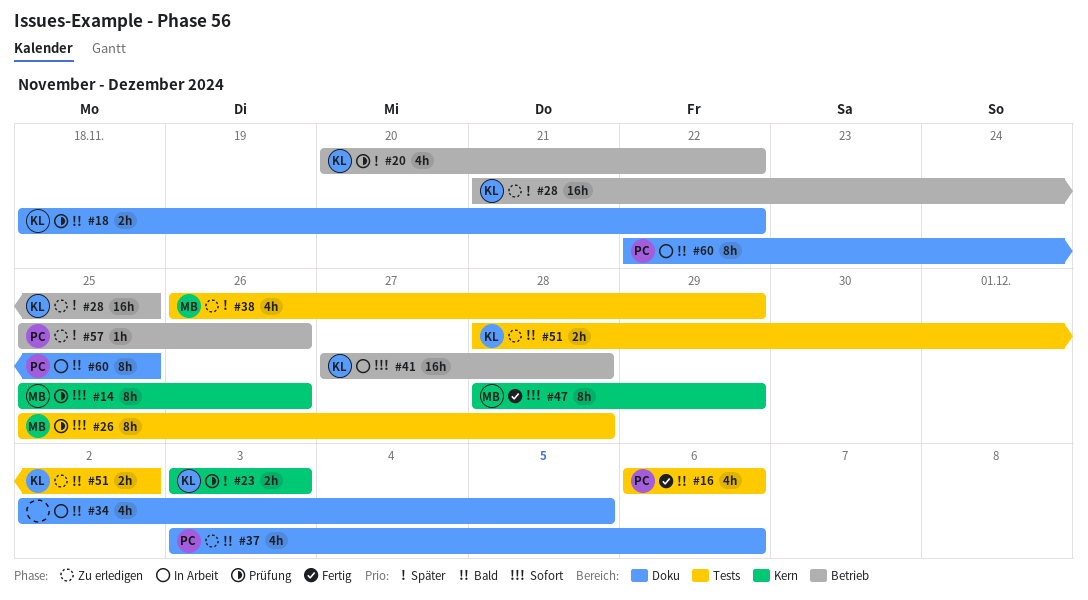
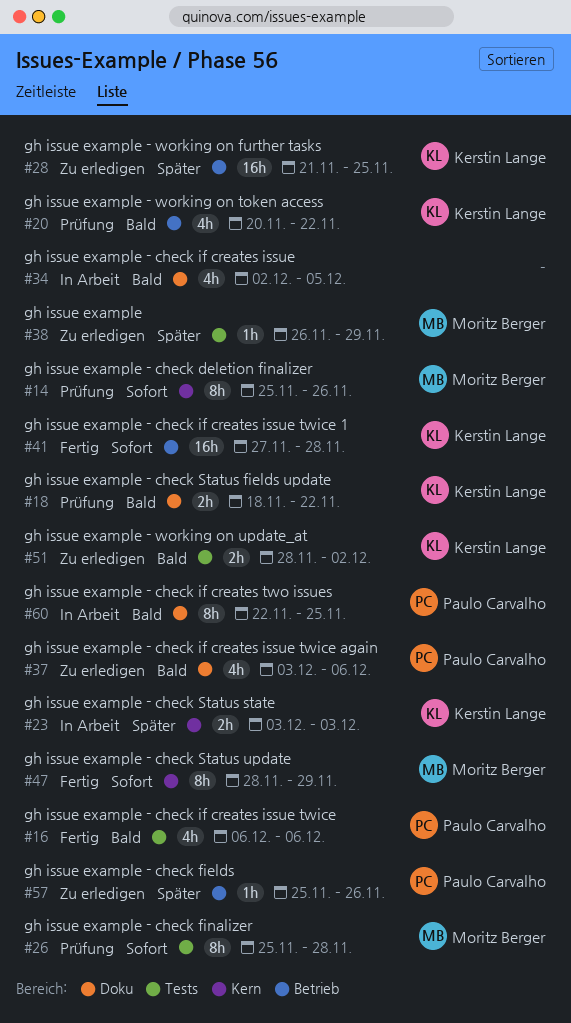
#20, priority: Später -> Bald
#23, status: Prüfung -> In Arbeit
#38, estimate: 4h -> 1h
#41, status: In Arbeit -> Fertig

